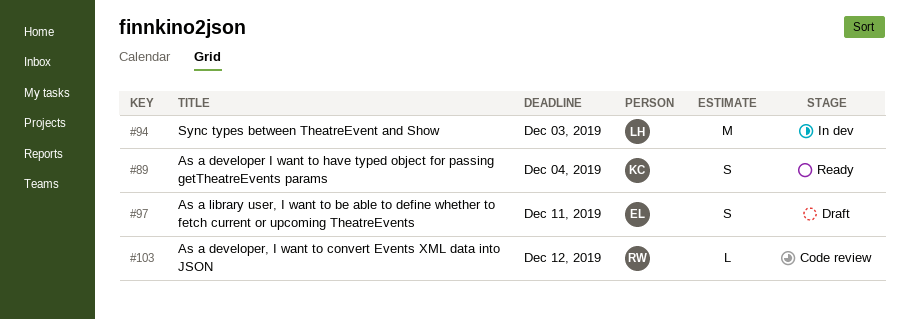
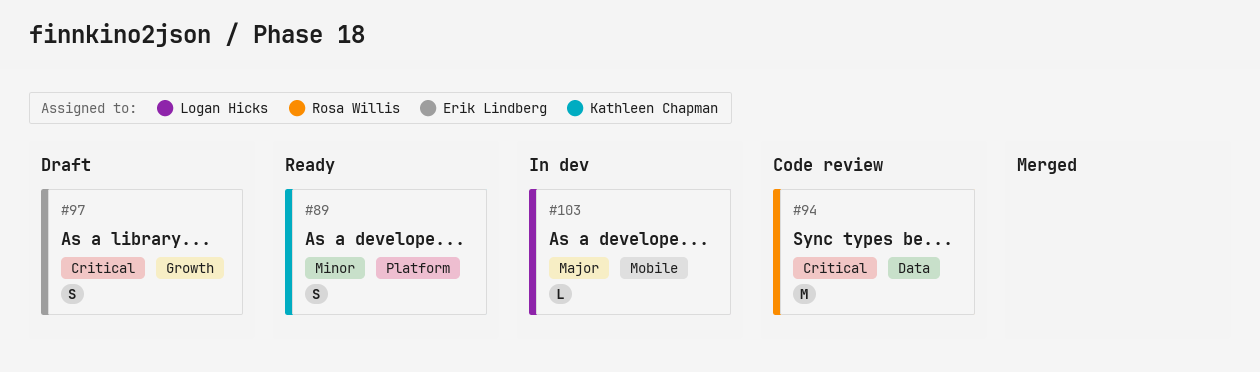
#94, status: In dev -> Code review
#94, owner: Logan Hicks -> Rosa Willis
#103, status: Code review -> In dev
#103, owner: Rosa Willis -> Logan Hicks

